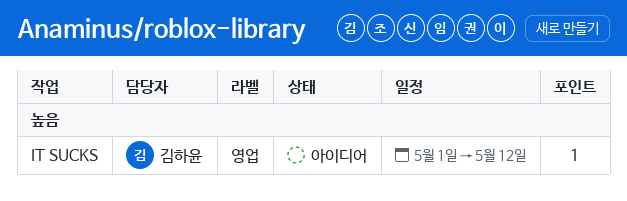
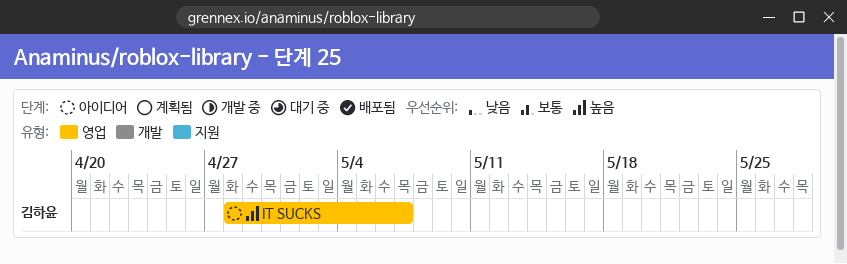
IT SUCKS, start: May 1 -> Apr 28
IT SUCKS, due: May 12 -> May 7

